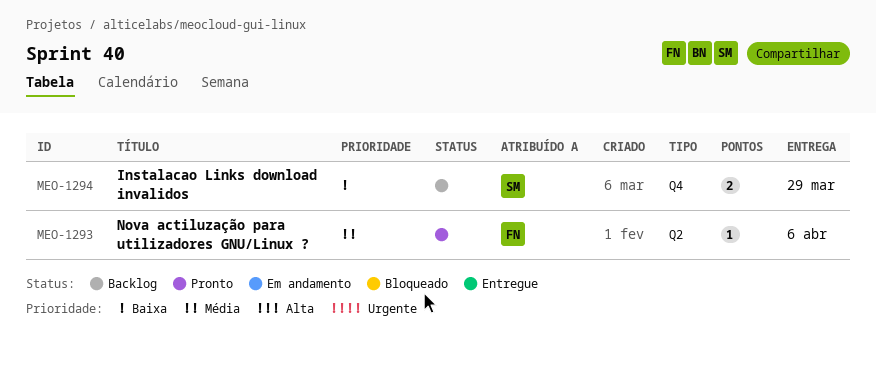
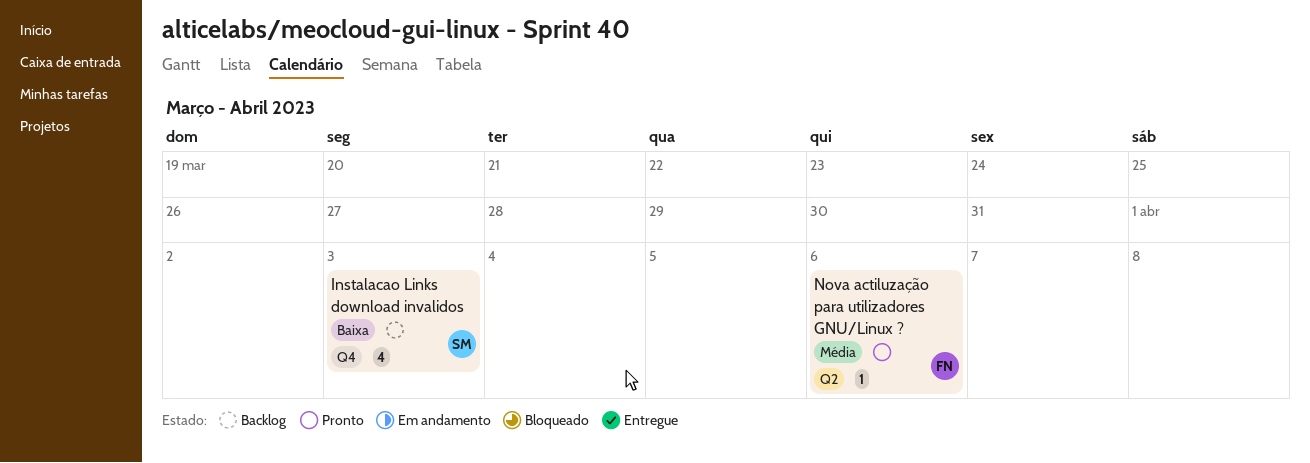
Instalacao Links download invalidos, estimate: 2 -> 4
Instalacao Links download invalidos, due: Mar 29 -> Apr 3

